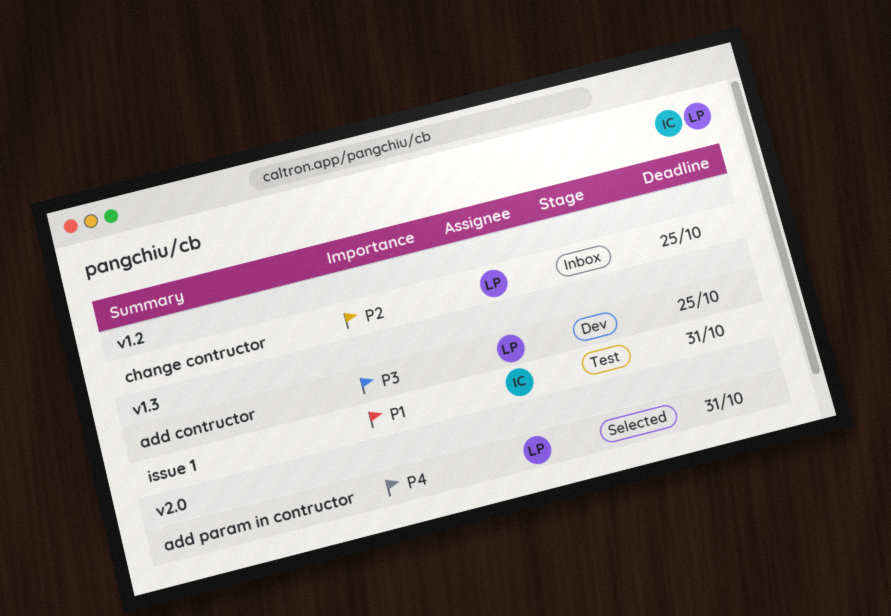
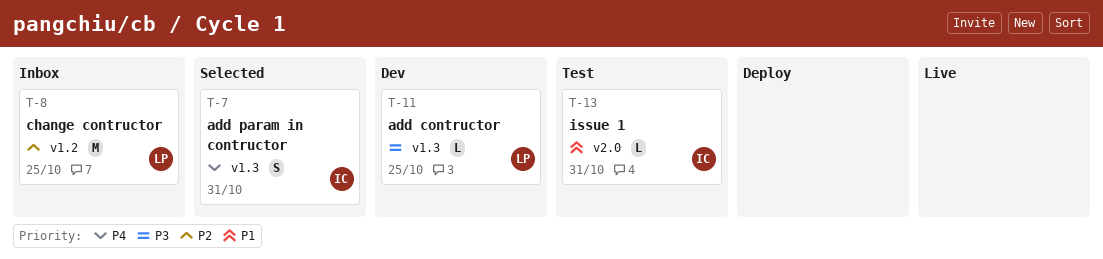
add param in contructor, owner: LP -> IC
add param in contructor, label: v2.0 -> v1.3
issue 1, label: v1.3 -> v2.0

